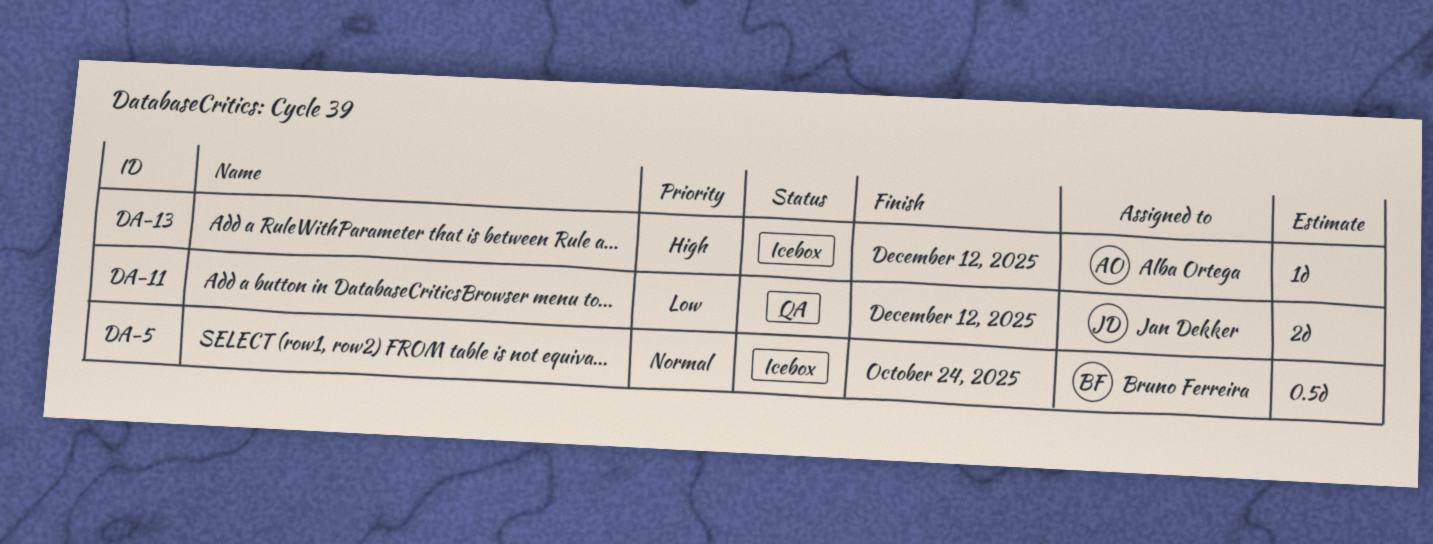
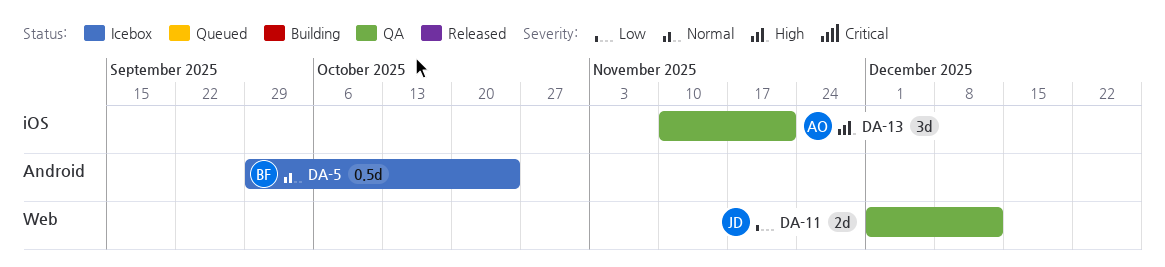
DA-13, status: Icebox -> QA
DA-13, estimate: 1d -> 3d
DA-13, due: Dec 12 -> Nov 21

